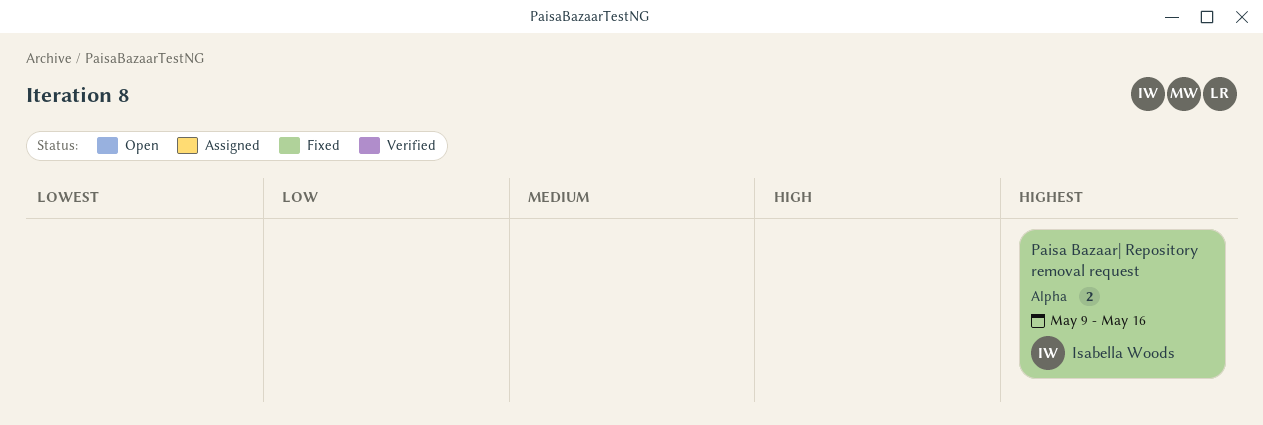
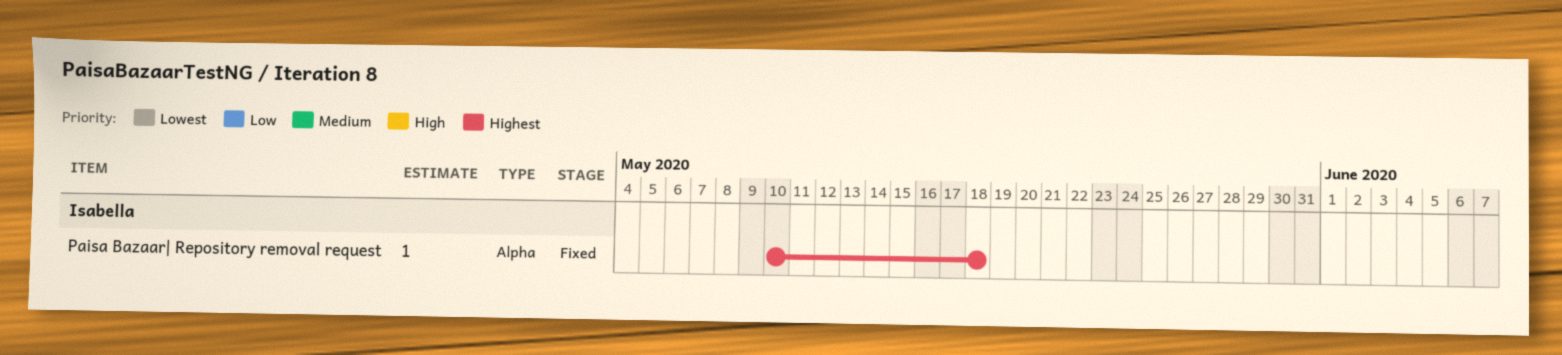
Paisa Bazaar| Repository removal request, estimate: 2 -> 1
Paisa Bazaar| Repository removal request, start: May 9 -> May 10
Paisa Bazaar| Repository removal request, due: May 16 -> May 18

